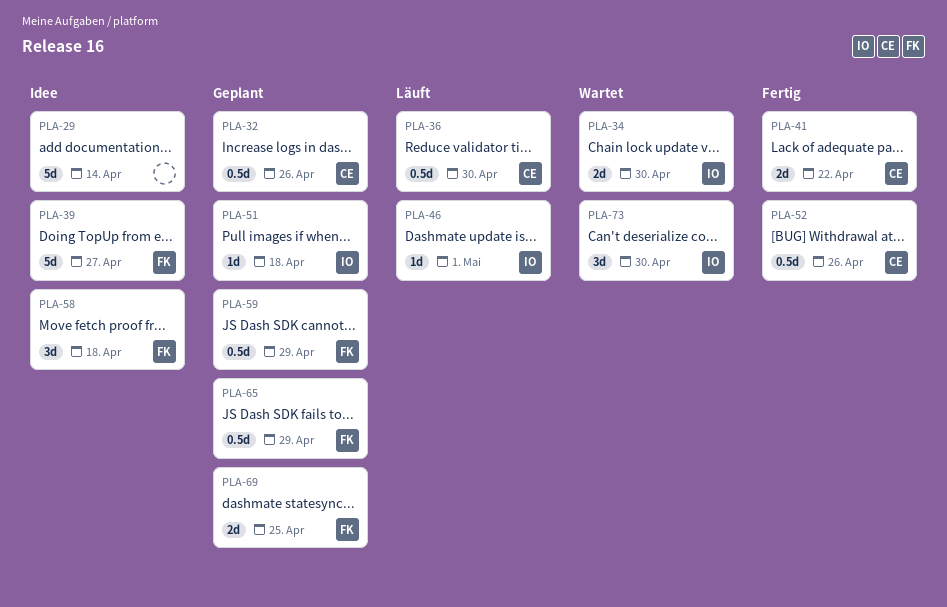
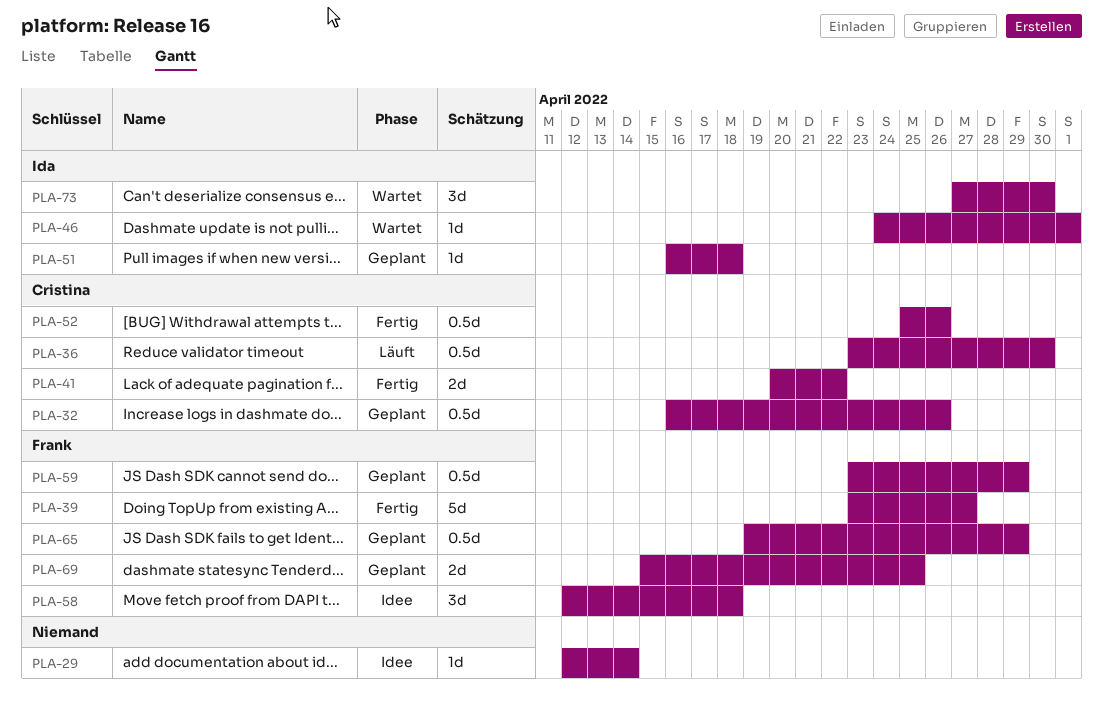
PLA-29, estimate: 5d -> 1d
PLA-34: present -> none
PLA-39, status: Idee -> Fertig
PLA-46, status: Läuft -> Wartet

